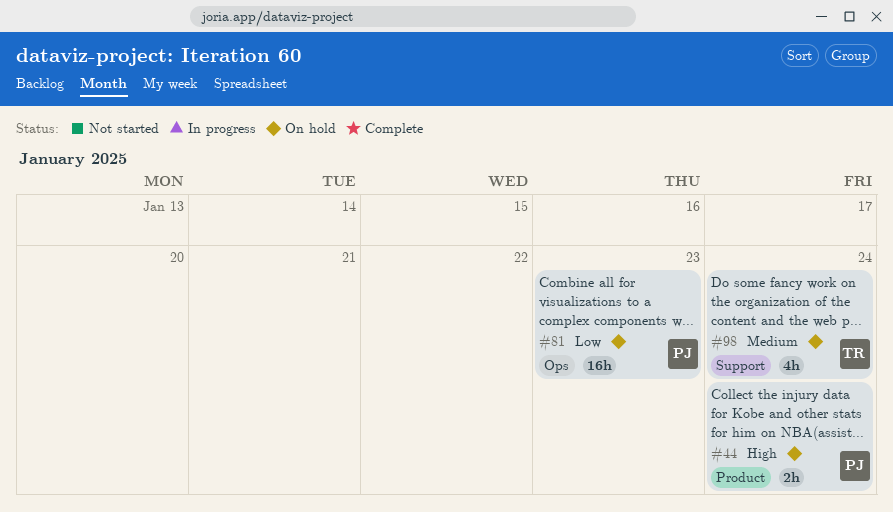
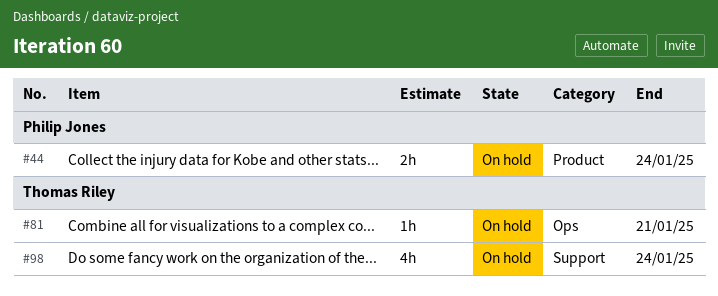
#81, owner: Philip Jones -> Thomas Riley
#81, estimate: 16h -> 1h
#81, due: Jan 23 -> Jan 21

